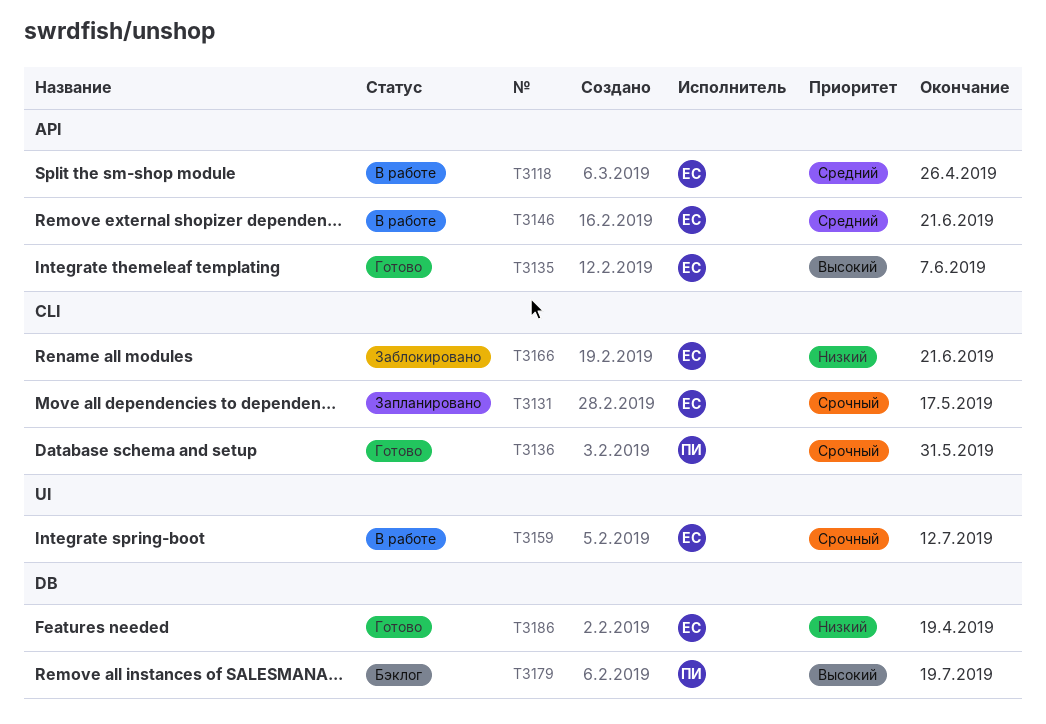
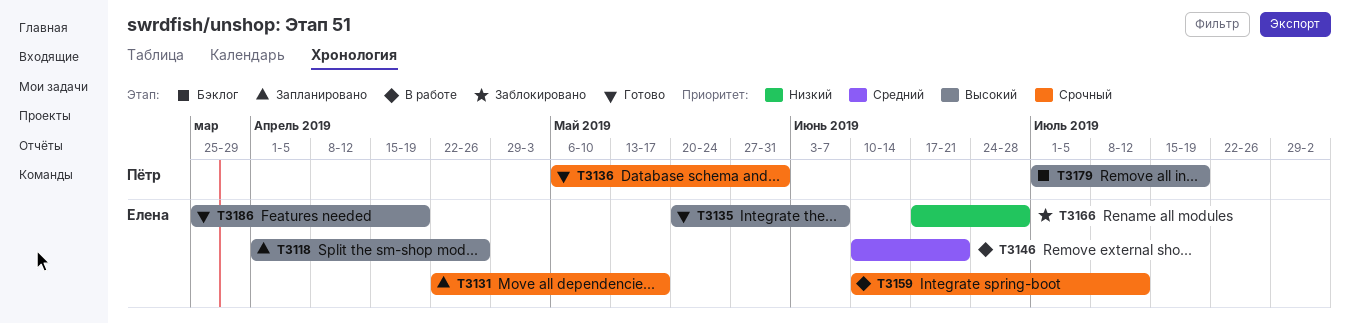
T3118, status: В работе -> Запланировано
T3118, priority: Средний -> Высокий
T3166, due: Jun 21 -> Jun 28
T3186, priority: Низкий -> Высокий

